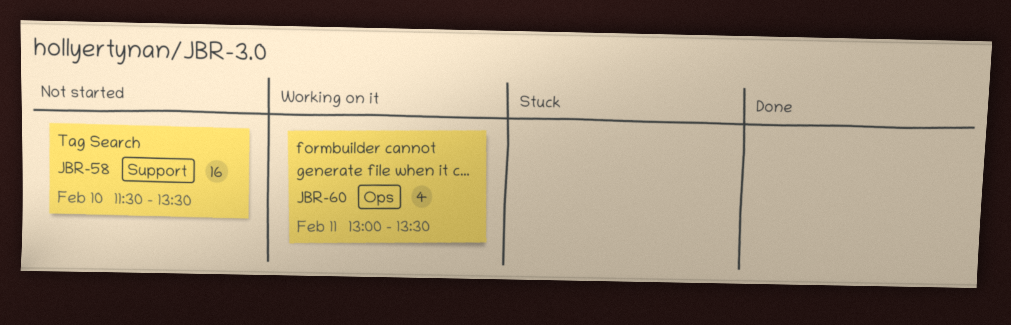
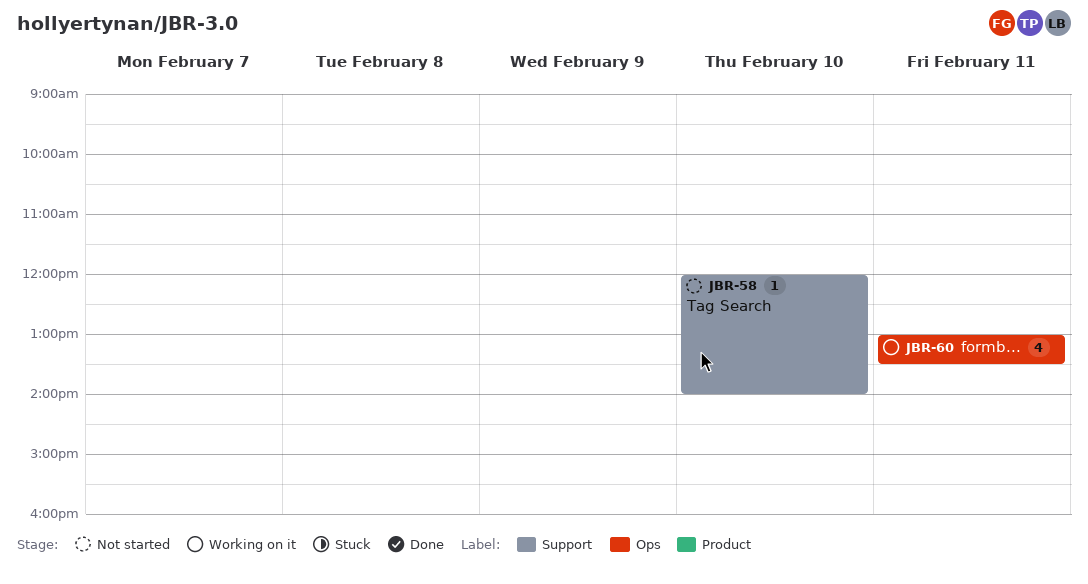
JBR-58, estimate: 16 -> 1
JBR-58, begins: 11:30 -> 12:00
JBR-58, ends: 13:30 -> 14:00

